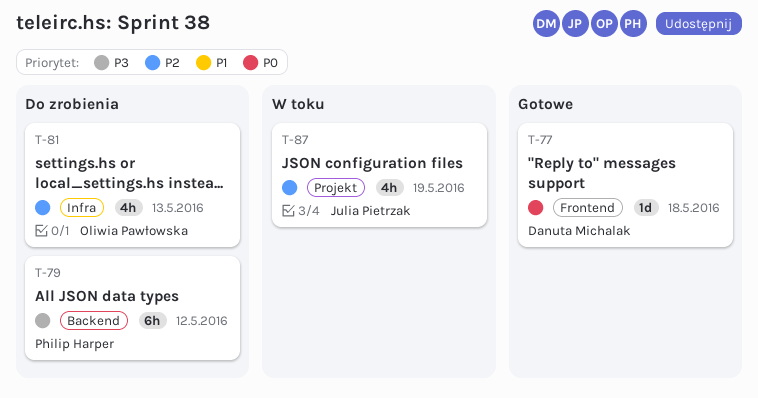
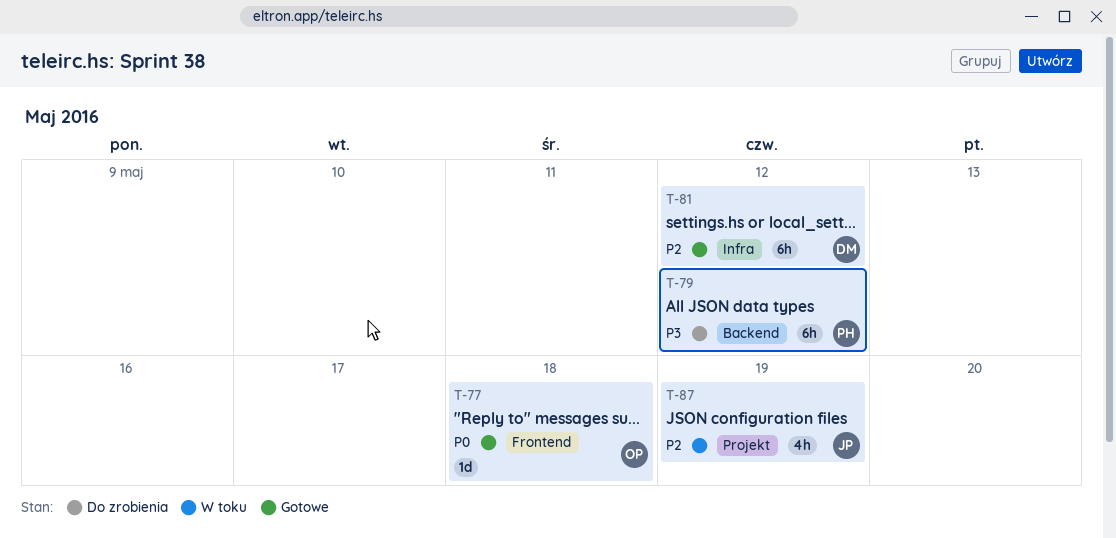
T-77, owner: Danuta Michalak -> Oliwia Pawłowska
T-81, status: Do zrobienia -> Gotowe
T-81, owner: Oliwia Pawłowska -> Danuta Michalak
T-81, estimate: 4h -> 6h
T-81, due: May 13 -> May 12

